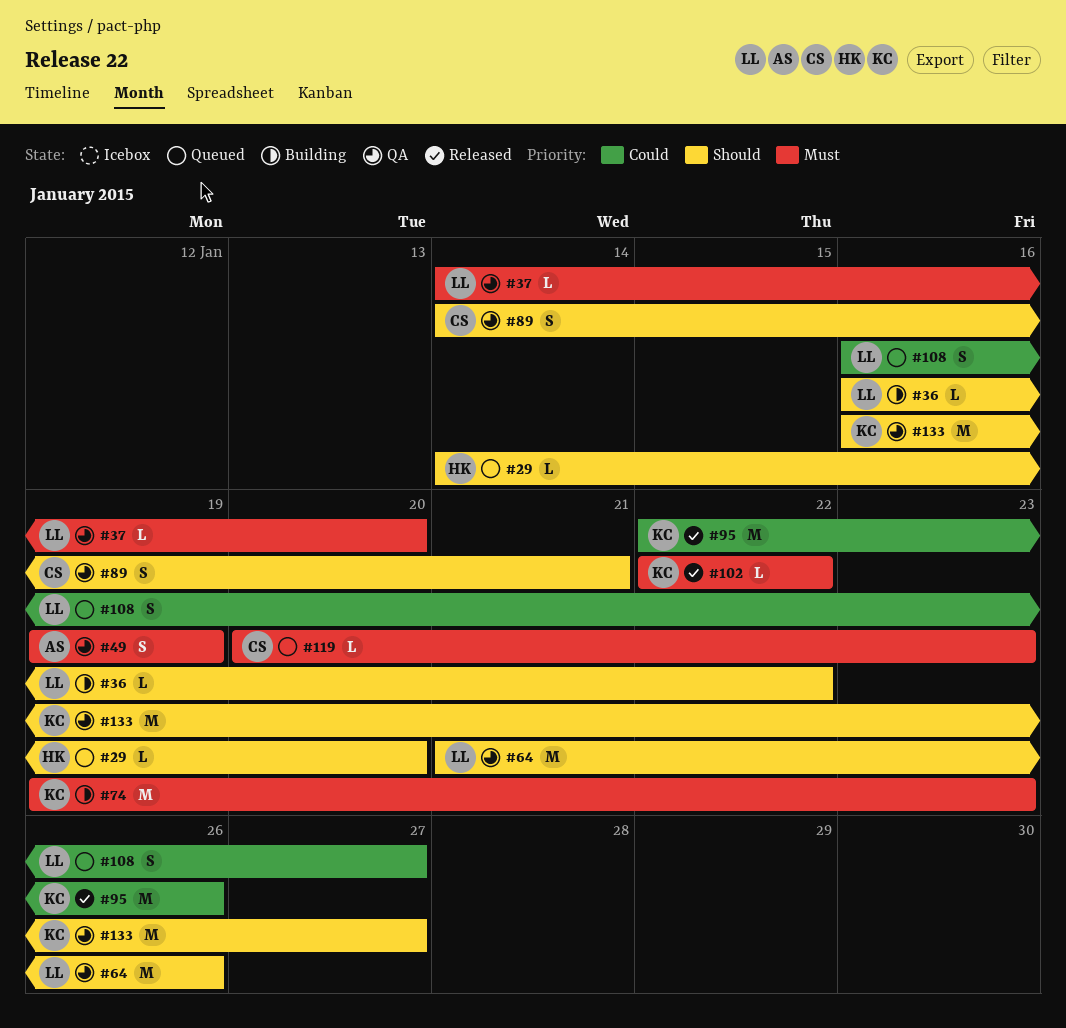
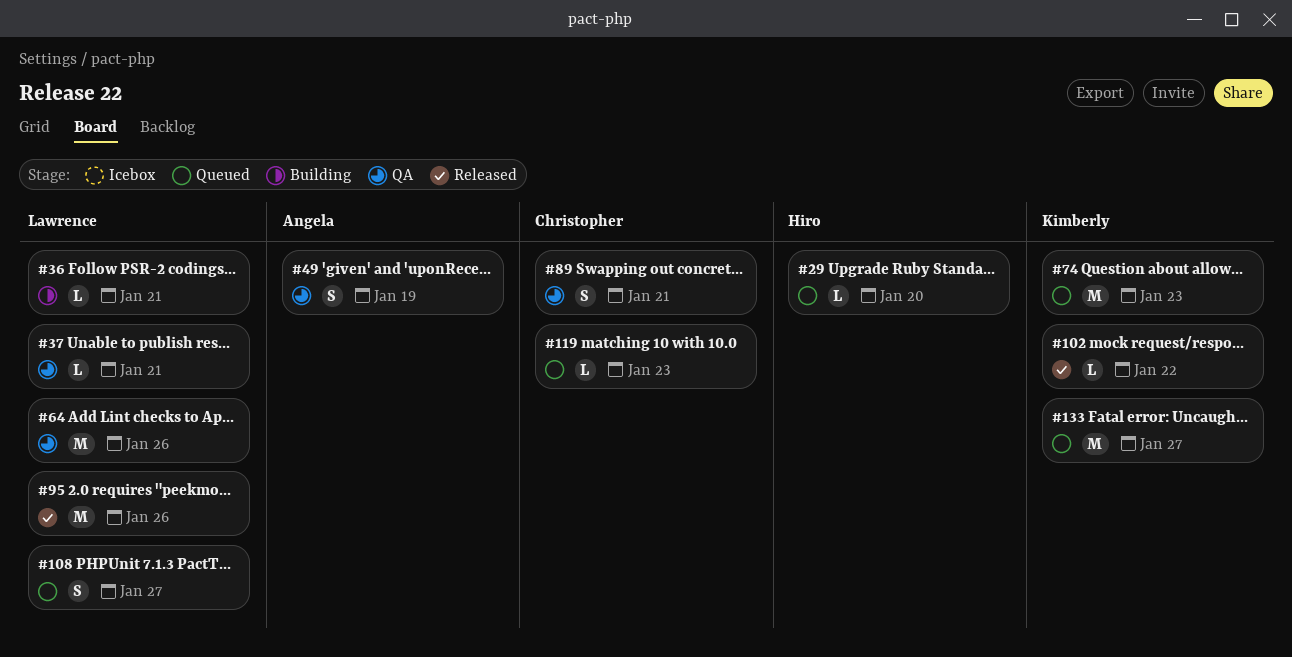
#36, due: Jan 22 -> Jan 21
#37, due: Jan 20 -> Jan 21
#74, status: Building -> Queued
#95, owner: Kimberly -> Lawrence
#133, status: QA -> Queued

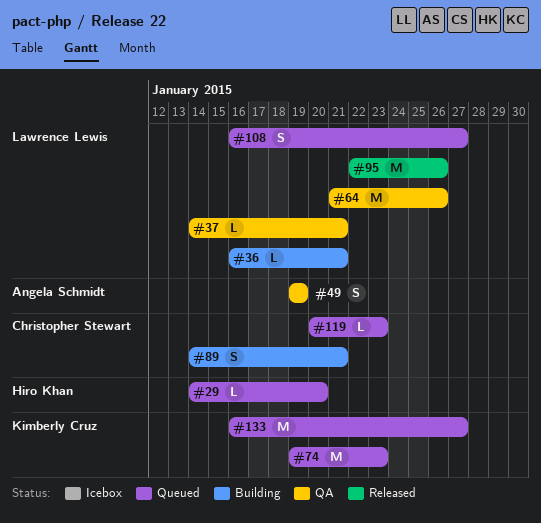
#89, status: QA -> Building
#102: present -> none

